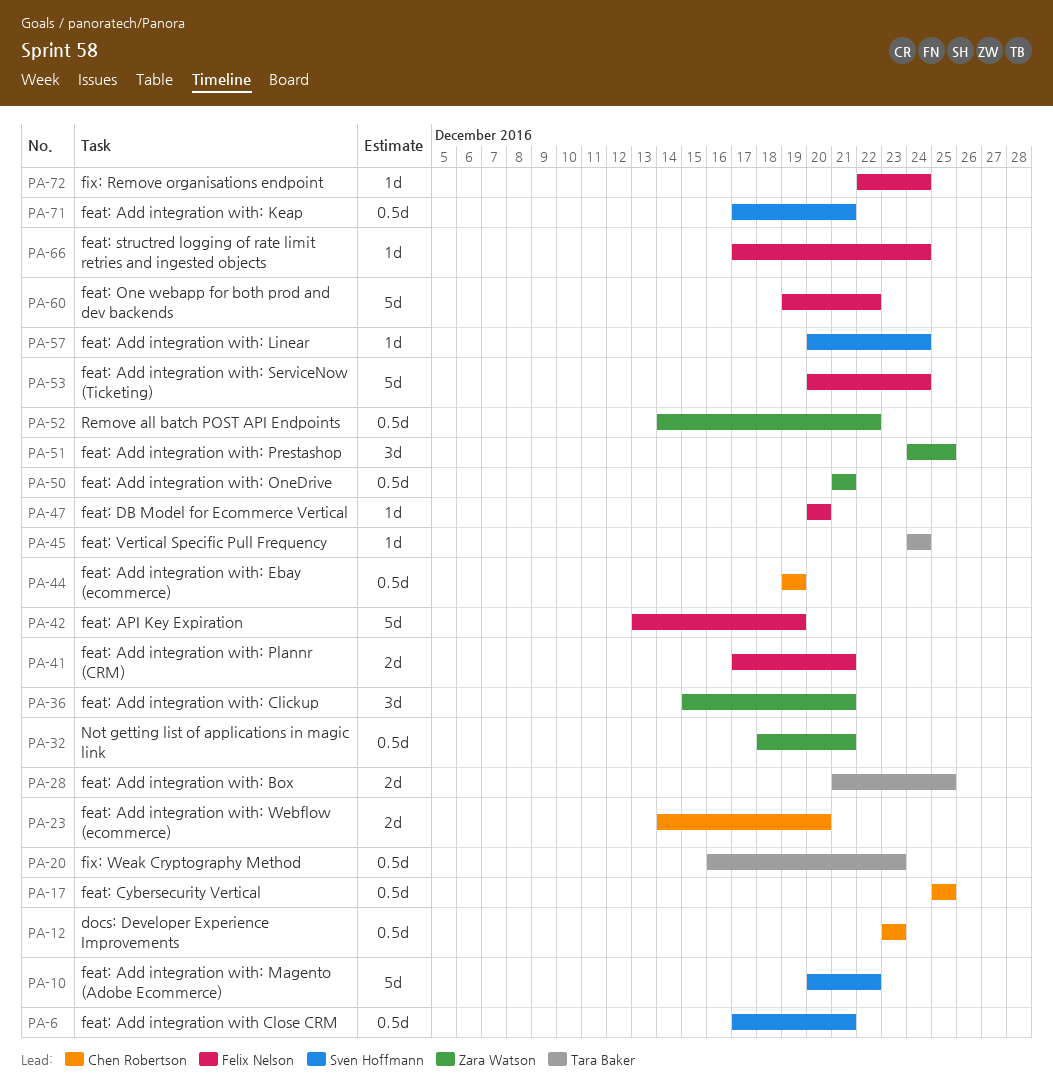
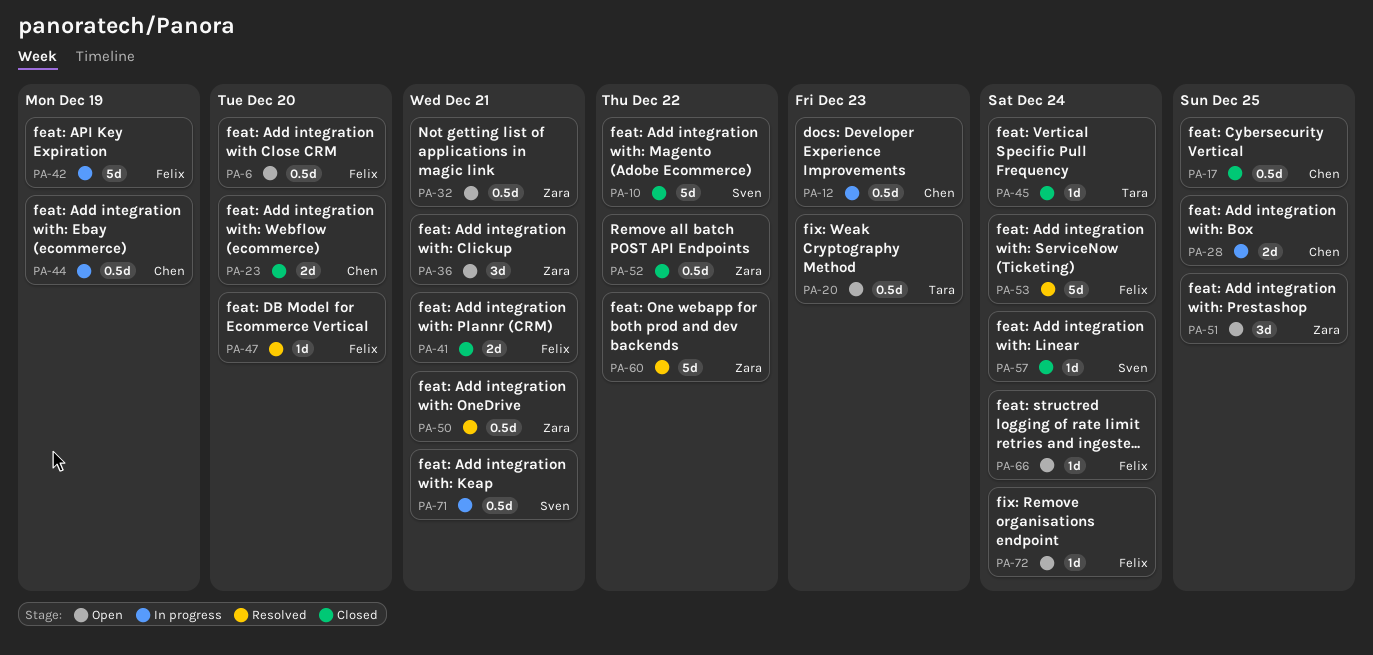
PA-6, owner: Sven Hoffmann -> Felix Nelson
PA-6, due: Dec 21 -> Dec 20
PA-28, owner: Tara Baker -> Chen Robertson
PA-60, owner: Felix Nelson -> Zara Watson

